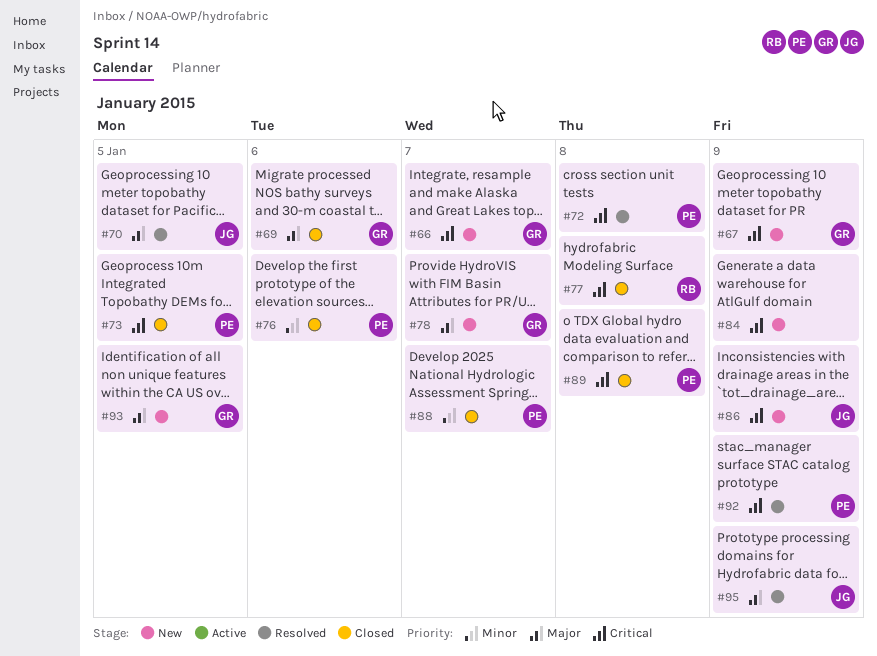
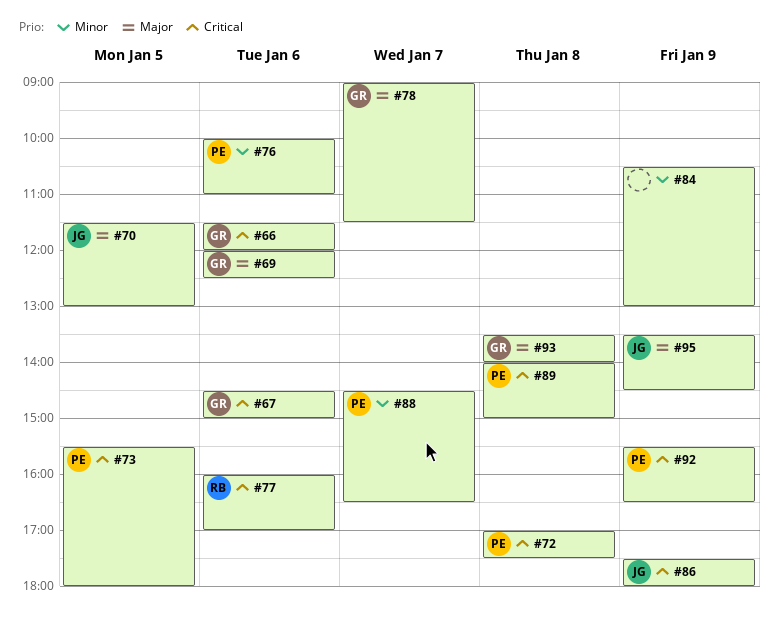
#66, day: Jan 7 -> Jan 6
#67, day: Jan 9 -> Jan 6
#77, day: Jan 8 -> Jan 6
#84, priority: Critical -> Minor
#93, day: Jan 5 -> Jan 8

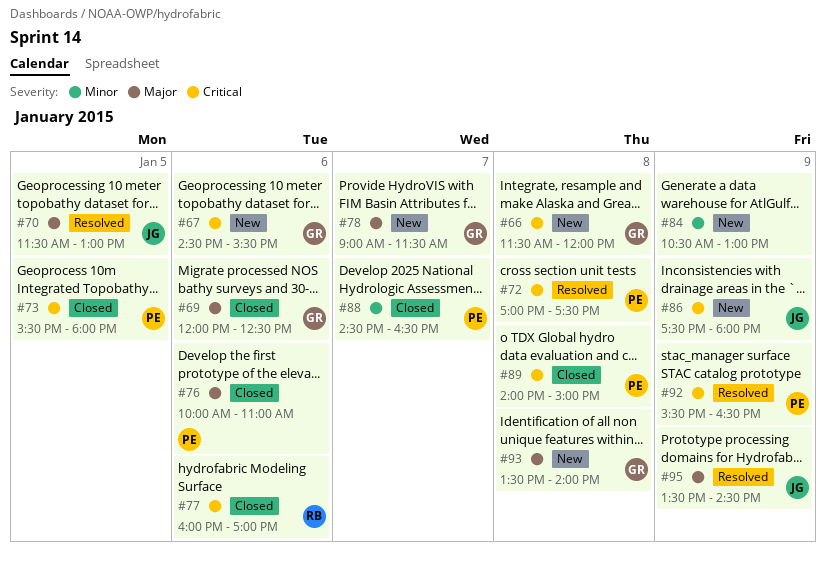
#66, day: Jan 6 -> Jan 8
#67, ends: 15:00 -> 15:30
#76, priority: Minor -> Major

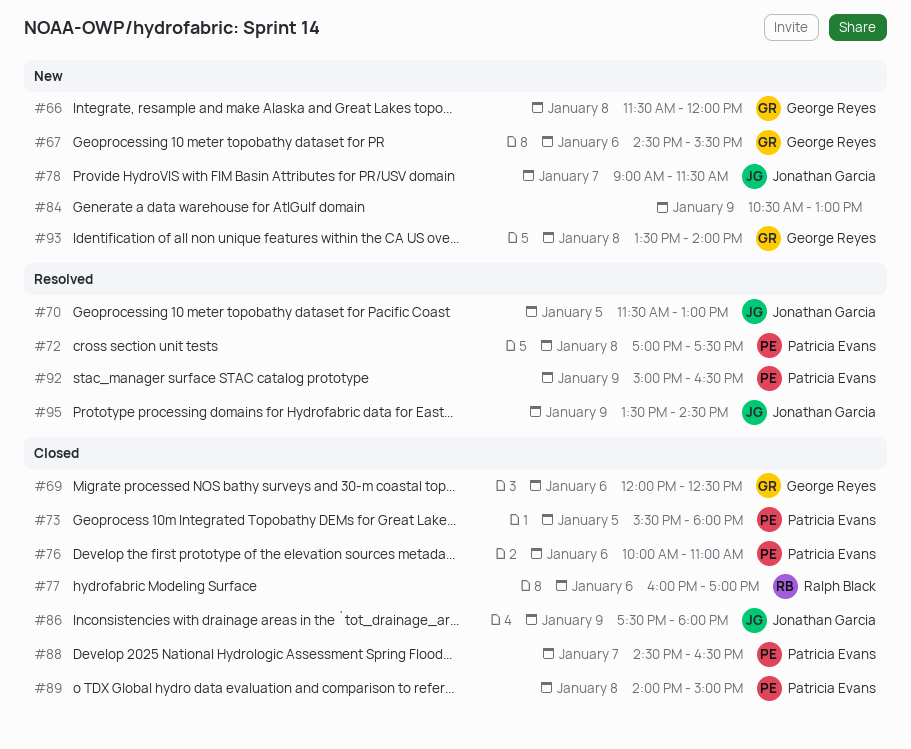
#78, owner: George Reyes -> Jonathan Garcia
#86, status: New -> Closed
#92, begins: 15:30 -> 15:00

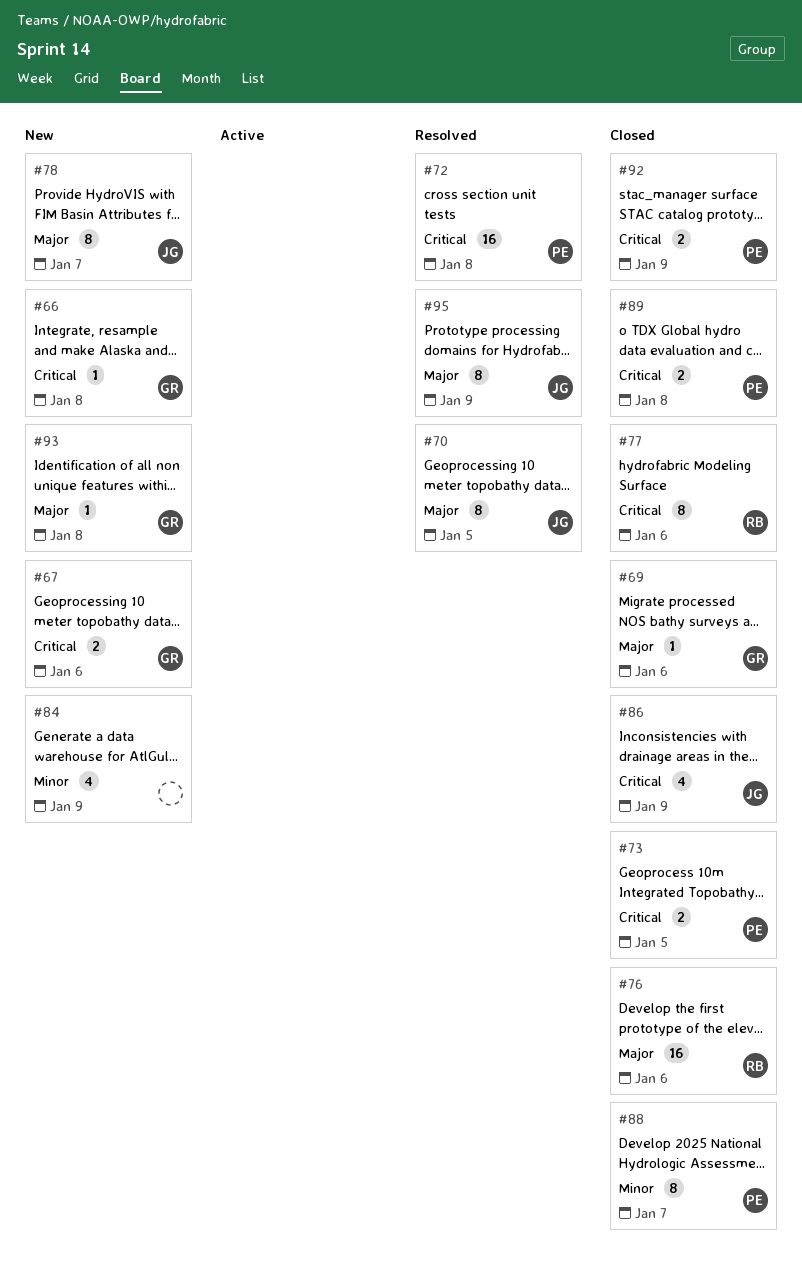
#76, owner: Patricia Evans -> Ralph Black
#92, status: Resolved -> Closed

